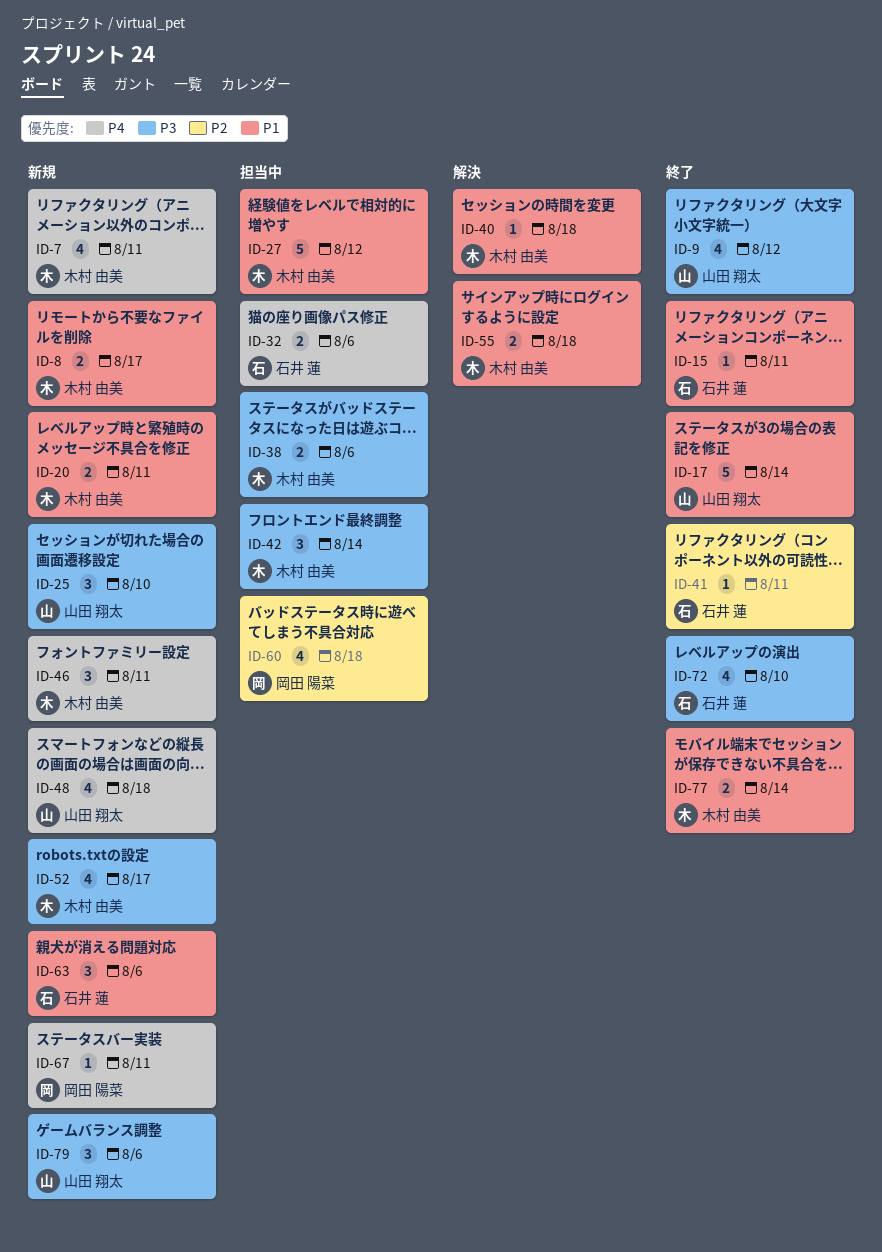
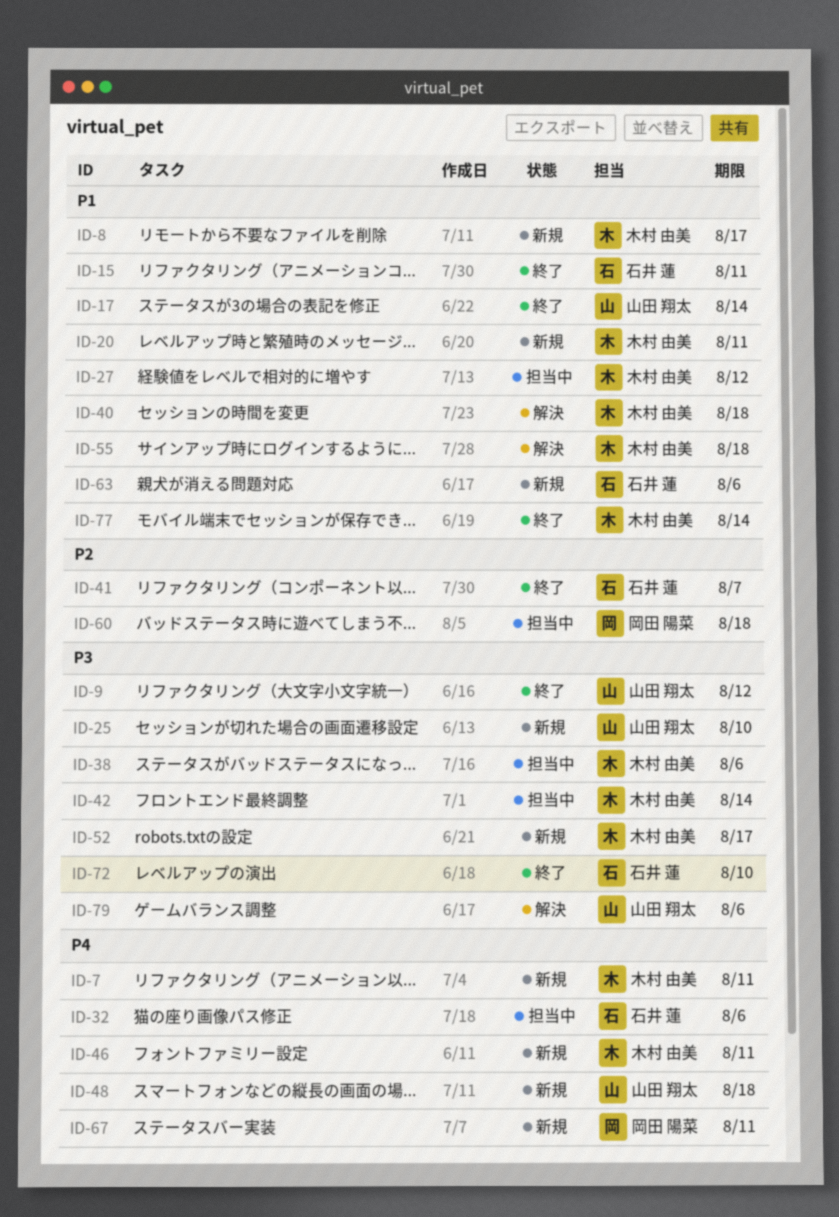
ID-41, due: Aug 11 -> Aug 7
ID-79, status: 新規 -> 解決

